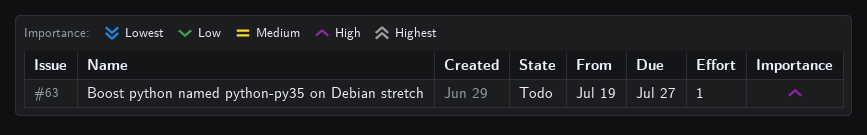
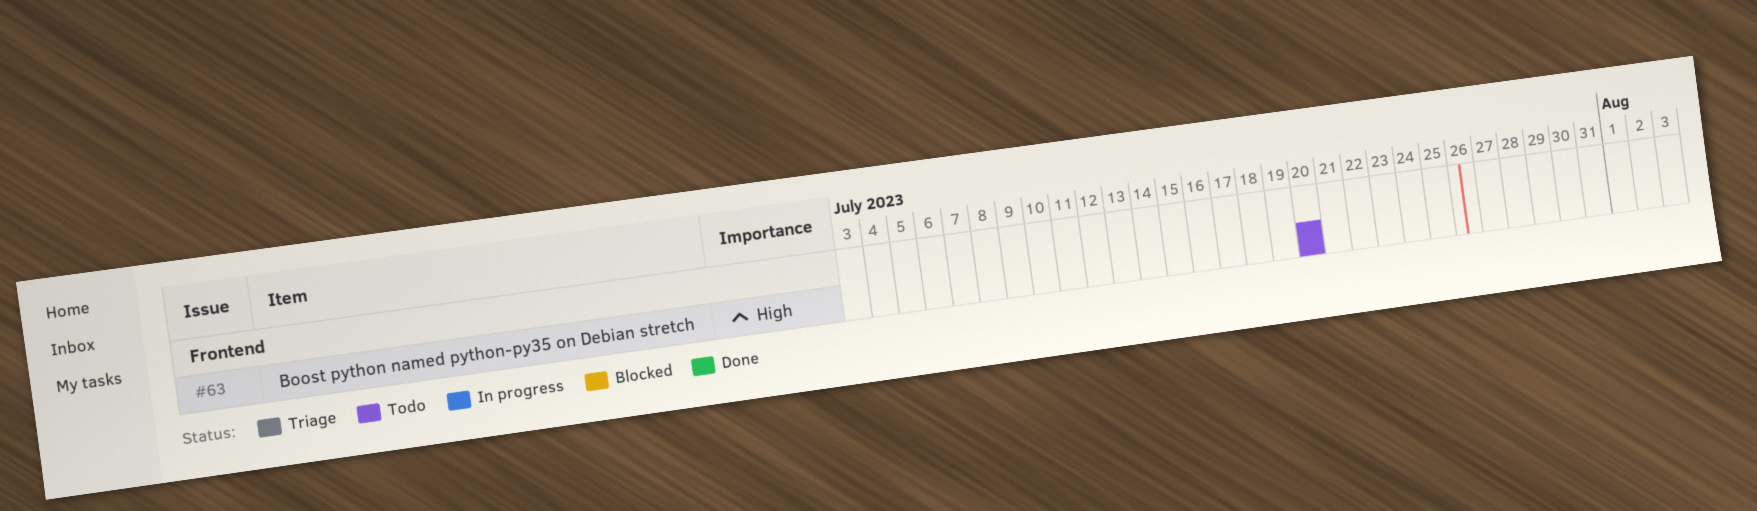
#63, start: Jul 19 -> Jul 20
#63, due: Jul 27 -> Jul 20

